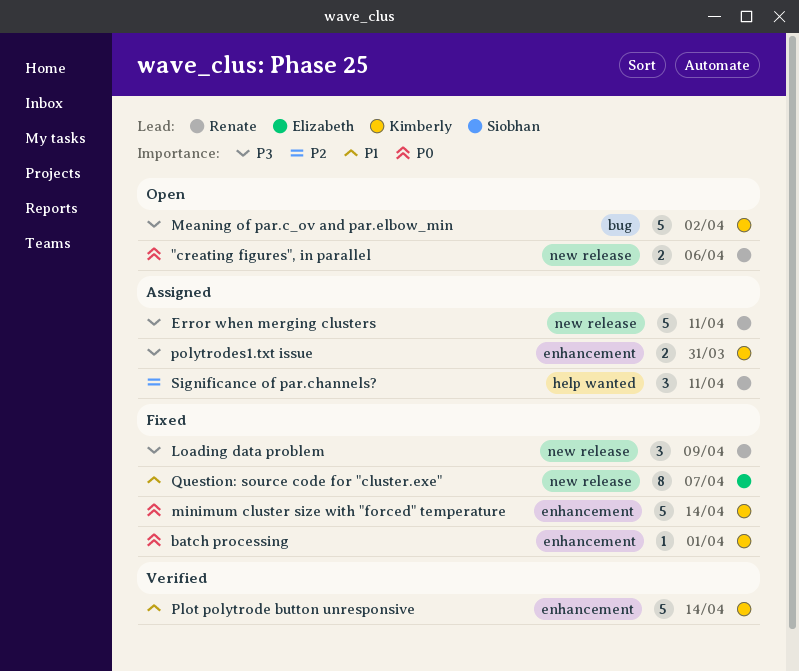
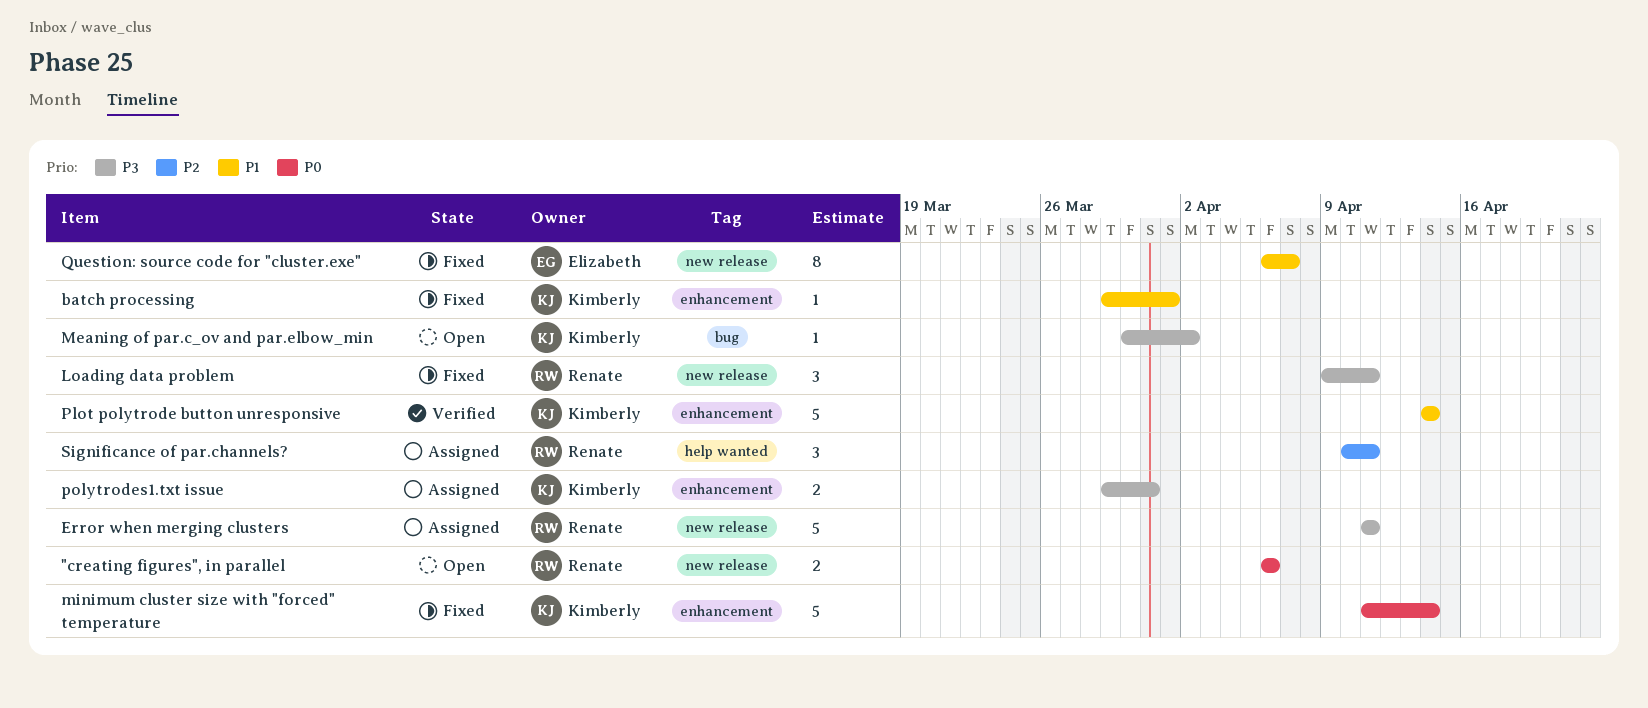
batch processing, priority: P0 -> P1
Loading data problem, due: Apr 9 -> Apr 11
Meaning of par.c_ov and par.elbow_min, estimate: 5 -> 1

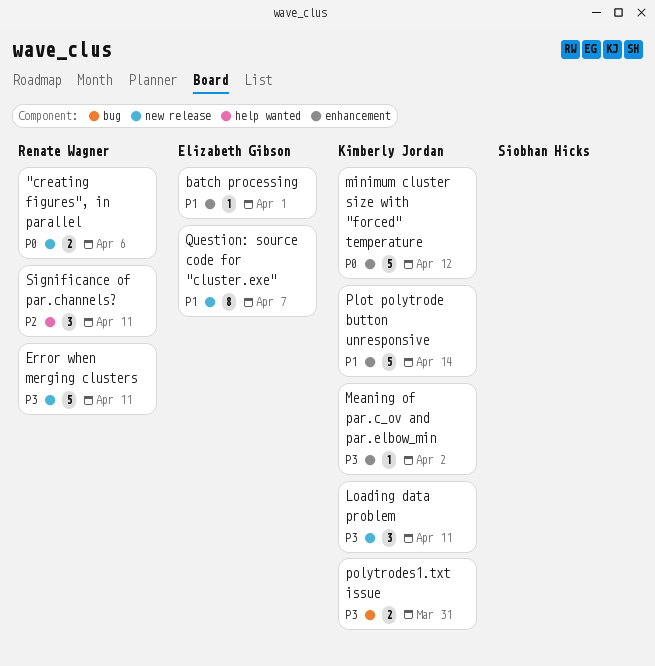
batch processing, owner: Kimberly Jordan -> Elizabeth Gibson
Loading data problem, owner: Renate Wagner -> Kimberly Jordan
Meaning of par.c_ov and par.elbow_min, label: bug -> enhancement
minimum cluster size with "forced" temperature, due: Apr 14 -> Apr 12
polytrodes1.txt issue, label: enhancement -> bug

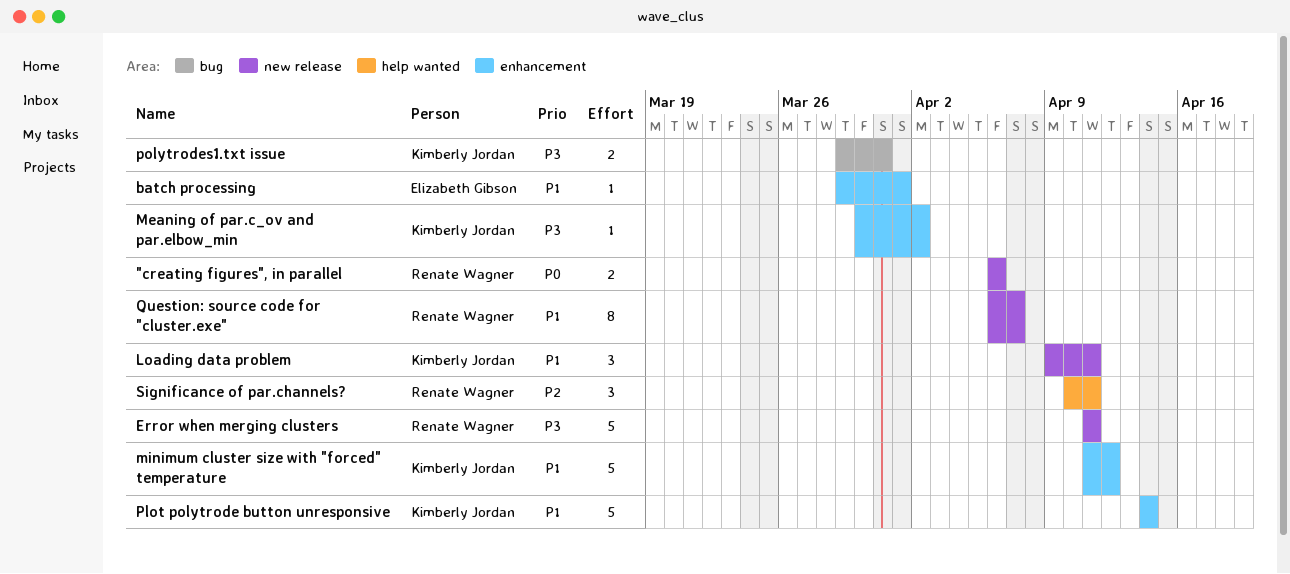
Loading data problem, priority: P3 -> P1
minimum cluster size with "forced" temperature, priority: P0 -> P1
Question: source code for "cluster.exe", owner: Elizabeth Gibson -> Renate Wagner

